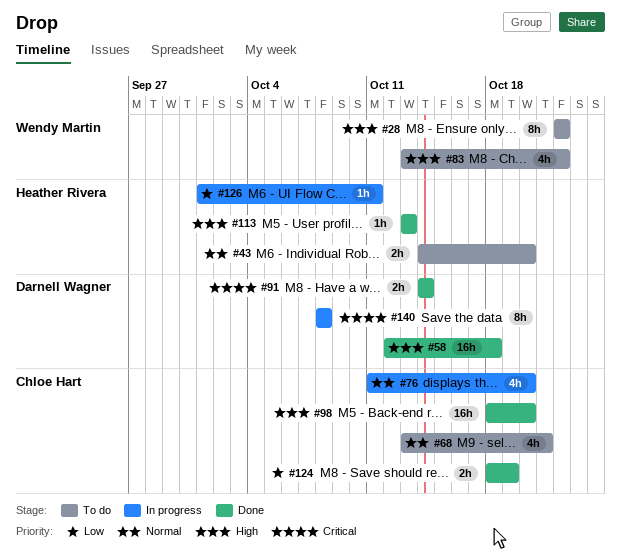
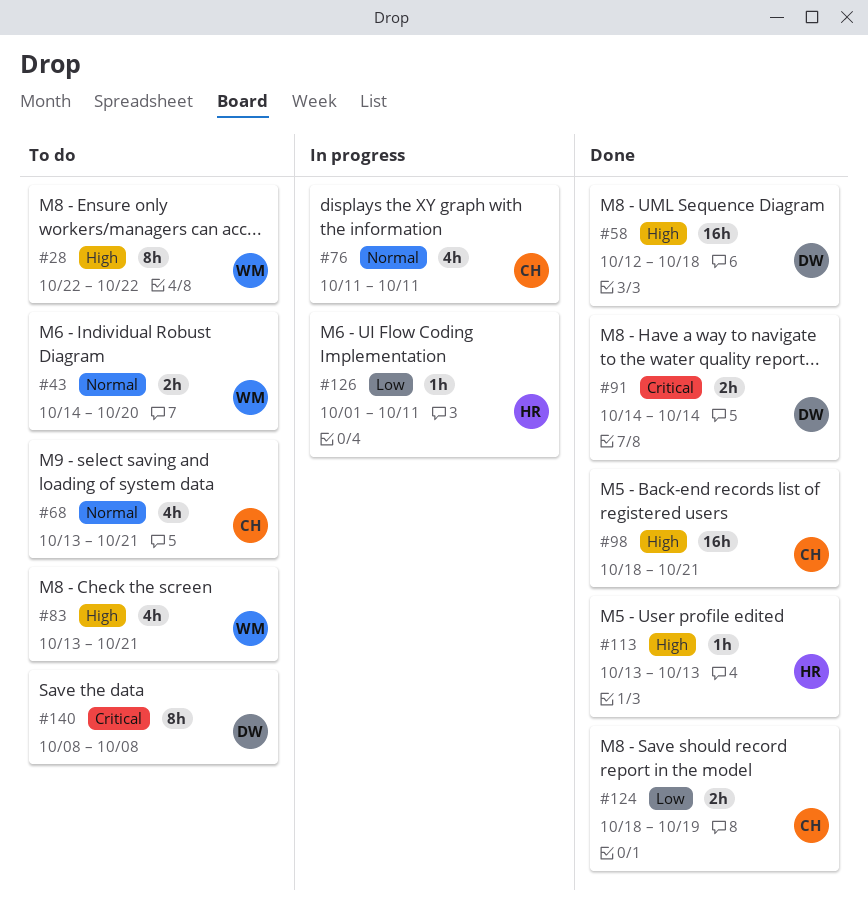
#43, owner: Heather Rivera -> Wendy Martin
#76, due: Oct 20 -> Oct 11
#83, due: Oct 22 -> Oct 21
#98, due: Oct 20 -> Oct 21
#140, status: In progress -> To do

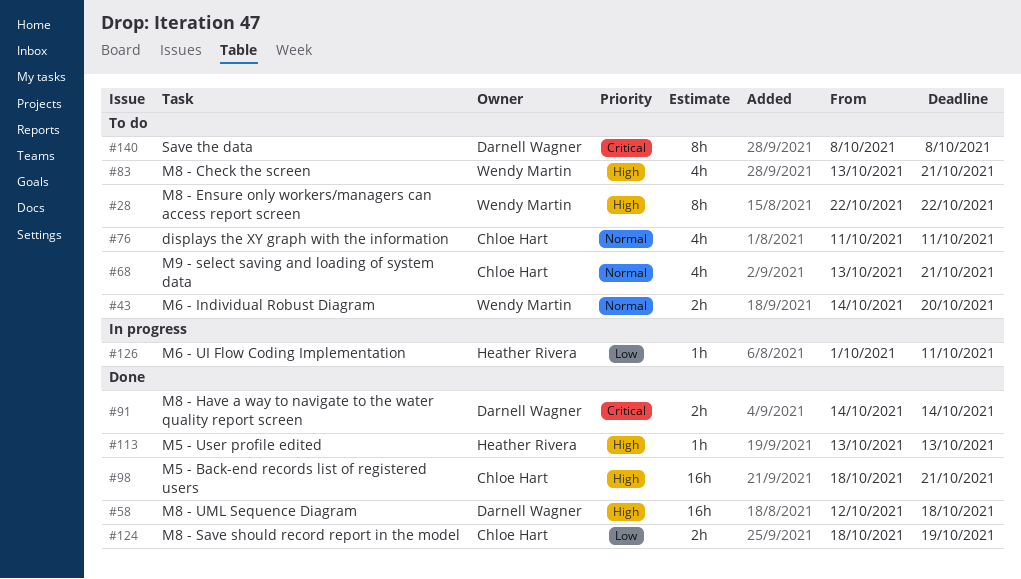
#76, status: In progress -> To do

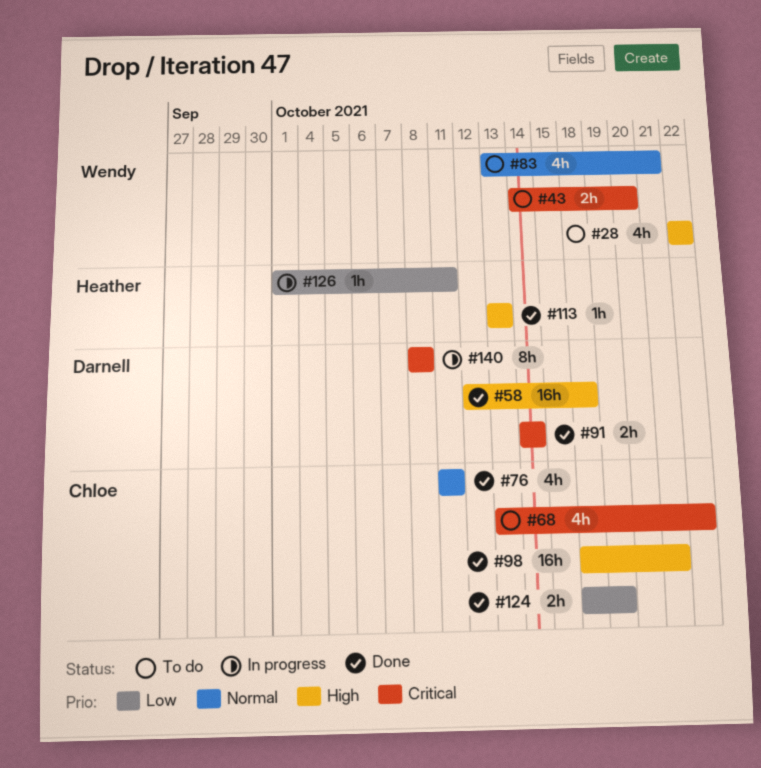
#28, estimate: 8h -> 4h
#43, priority: Normal -> Critical
#68, priority: Normal -> Critical
#68, due: Oct 21 -> Oct 22
#76, status: To do -> Done
#83, priority: High -> Normal
#140, status: To do -> In progress

